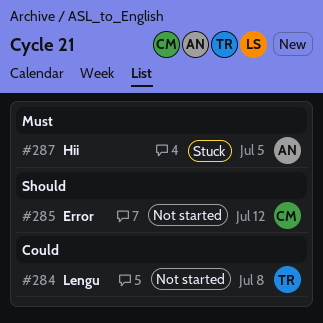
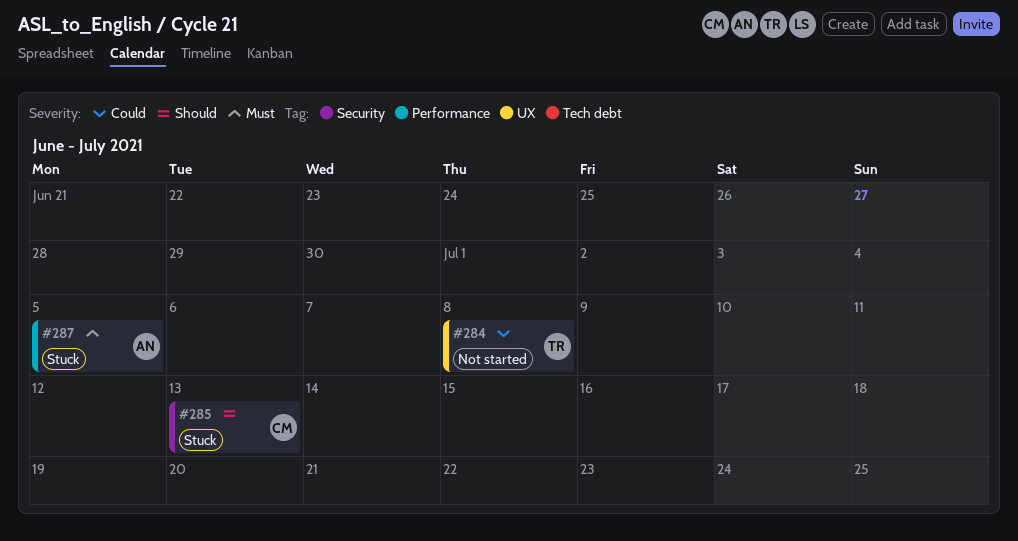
#285, status: Not started -> Stuck
#285, due: Jul 12 -> Jul 13

